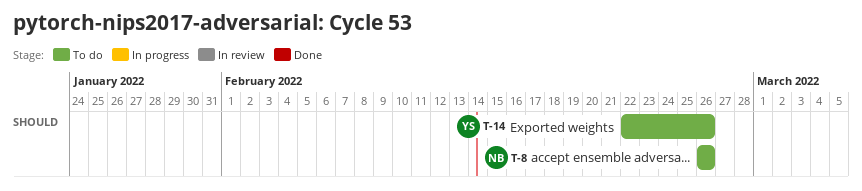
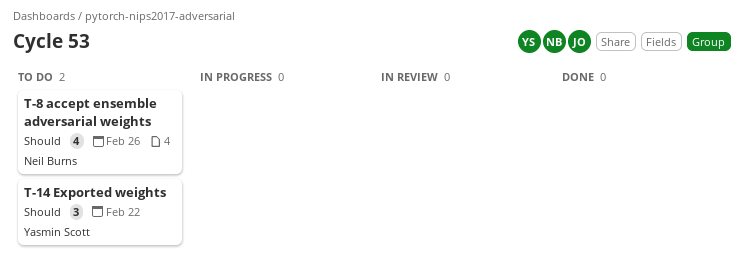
T-14, due: Feb 26 -> Feb 22

